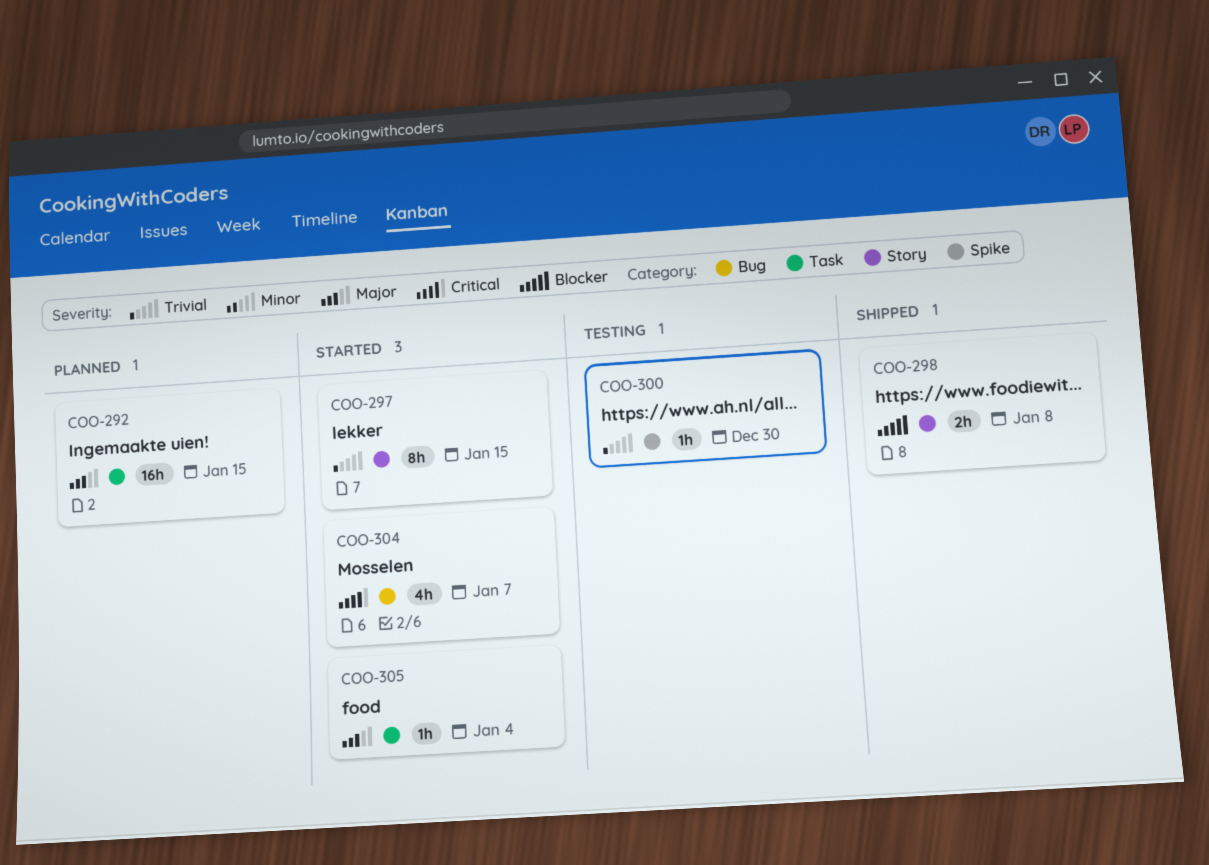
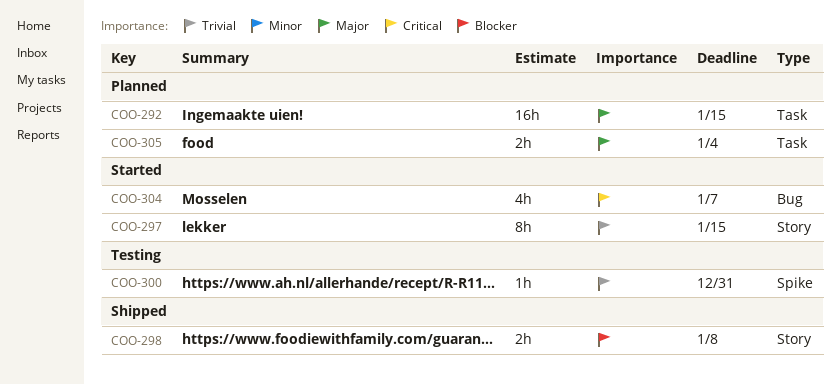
COO-300, due: Dec 30 -> Dec 31
COO-305, status: Started -> Planned
COO-305, estimate: 1h -> 2h

